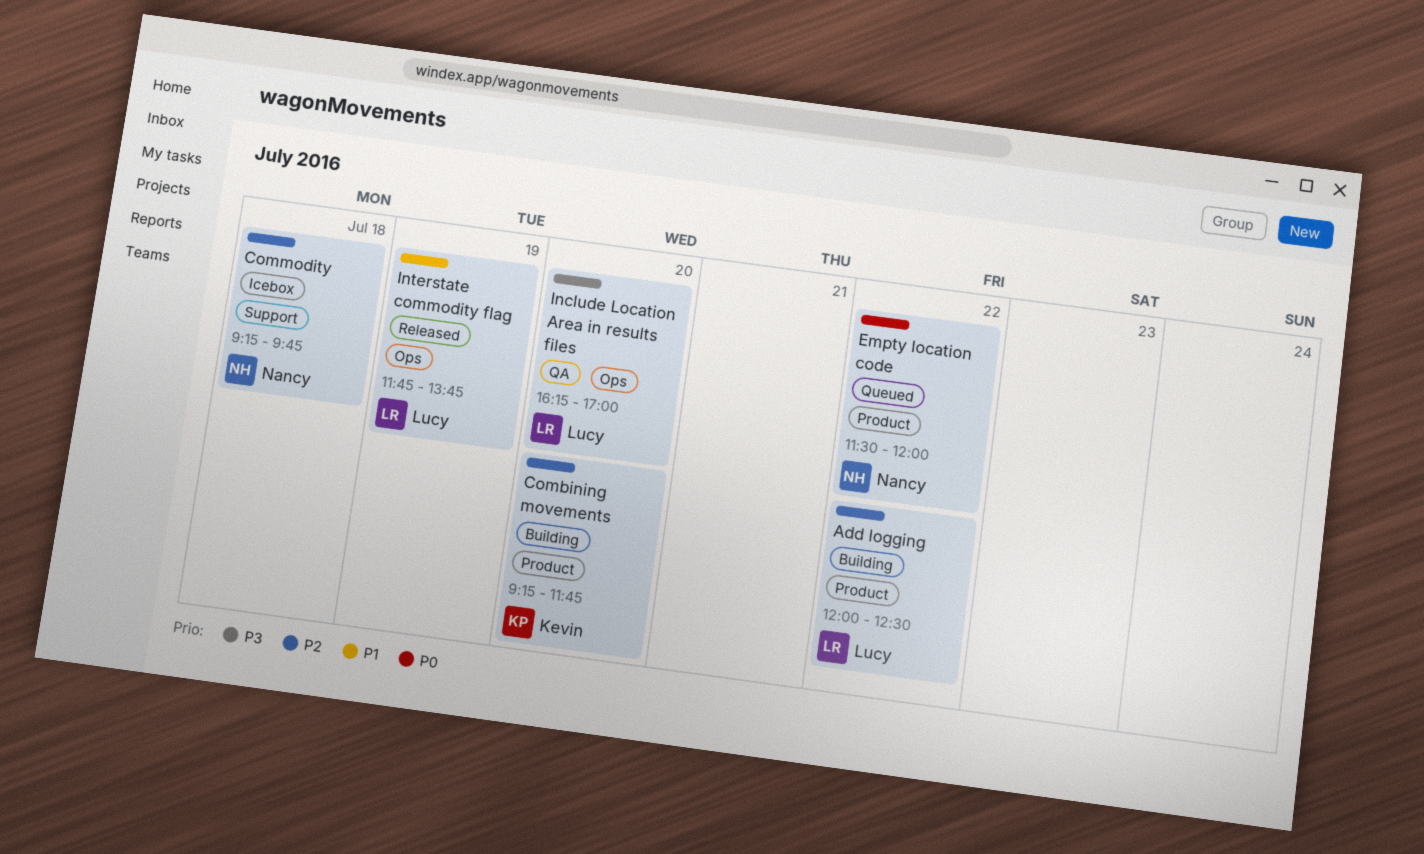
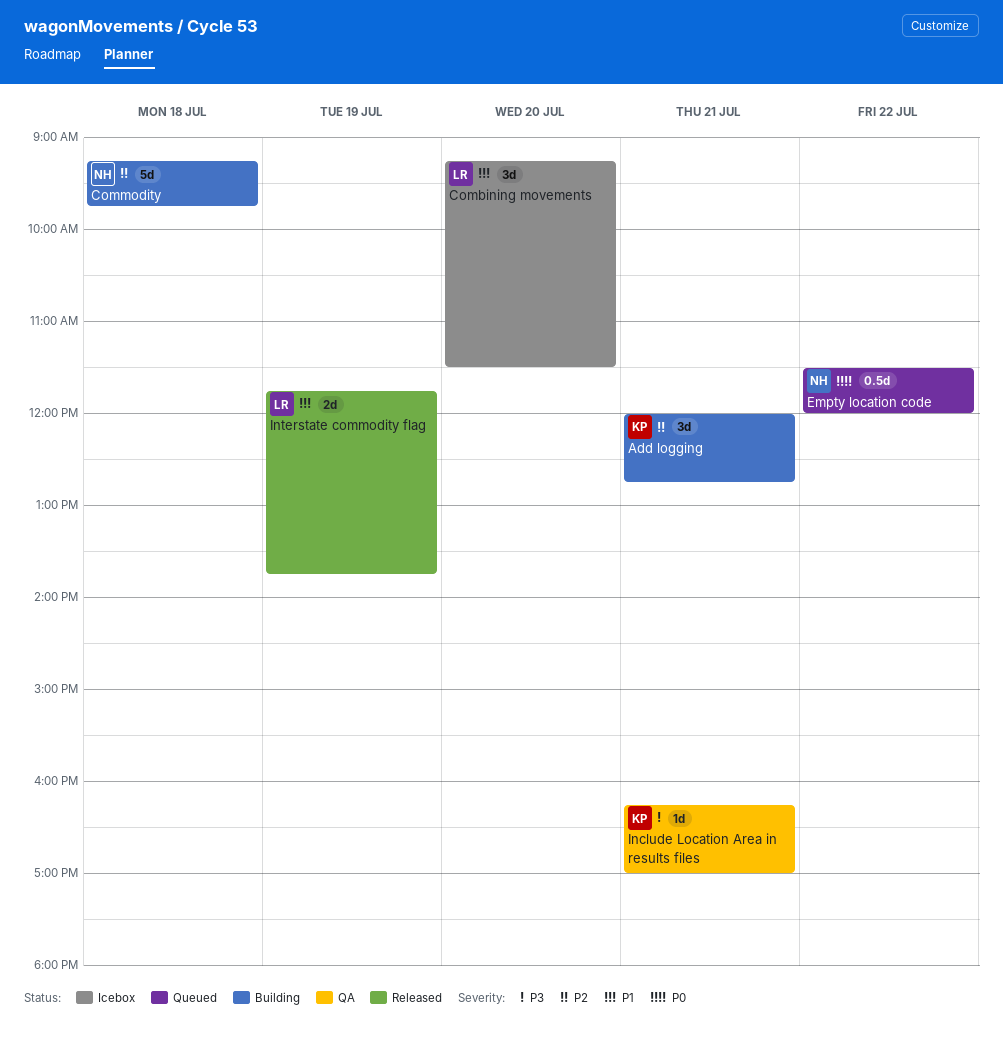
Add logging, owner: Lucy -> Kevin
Add logging, day: Jul 22 -> Jul 21
Add logging, ends: 12:30 -> 12:45
Combining movements, status: Building -> Icebox
Combining movements, owner: Kevin -> Lucy
Combining movements, priority: P2 -> P1
Combining movements, ends: 11:45 -> 11:30
Commodity, status: Icebox -> Building
Include Location Area in results files, owner: Lucy -> Kevin
Include Location Area in results files, day: Jul 20 -> Jul 21

